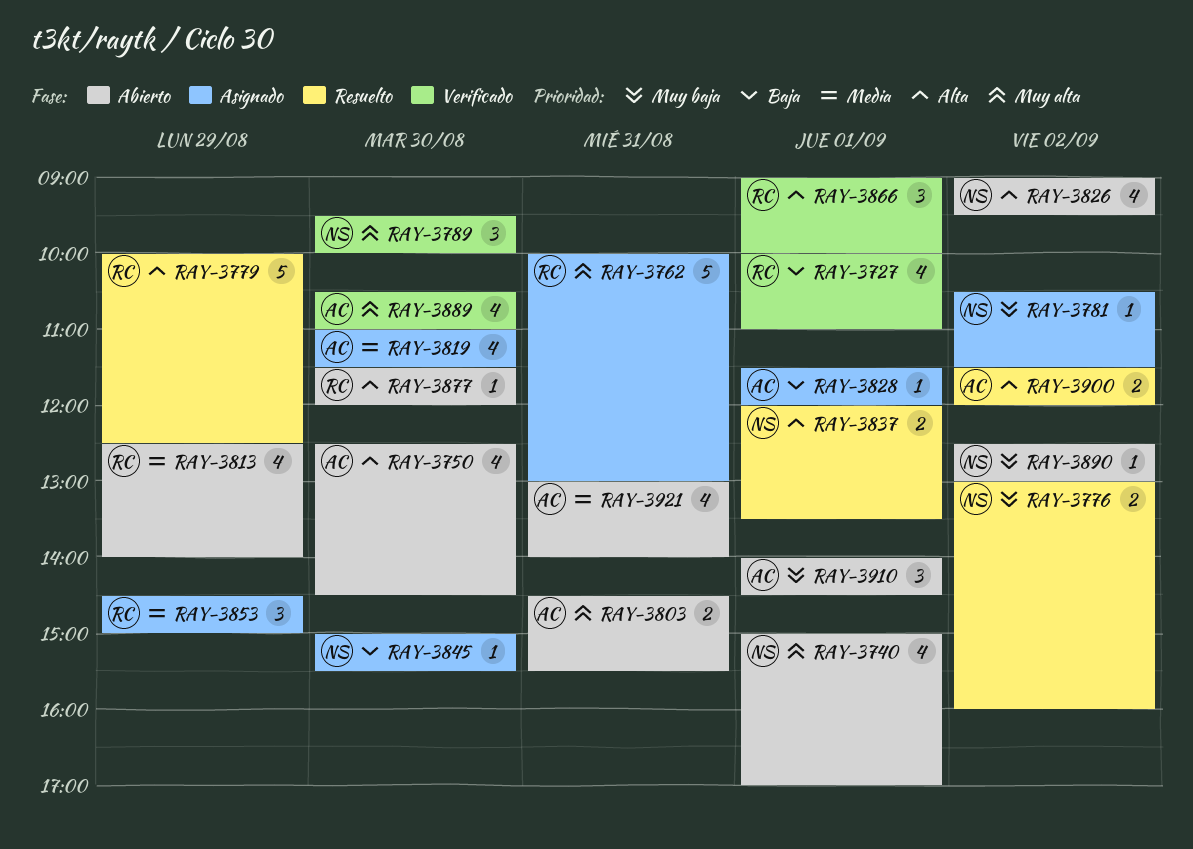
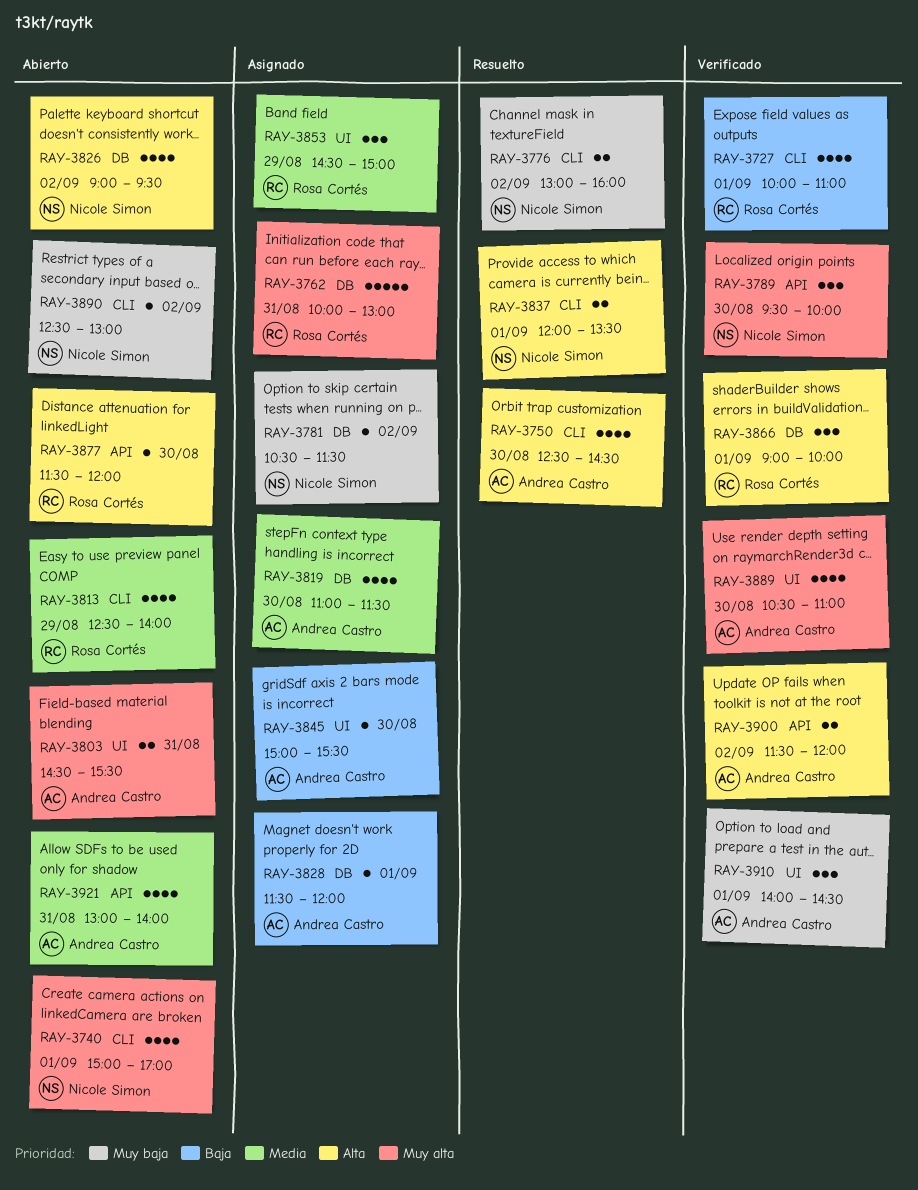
RAY-3750, status: Abierto -> Resuelto
RAY-3779: present -> none
RAY-3845, owner: Nicole Simon -> Andrea Castro
RAY-3900, status: Resuelto -> Verificado
RAY-3910, status: Abierto -> Verificado

